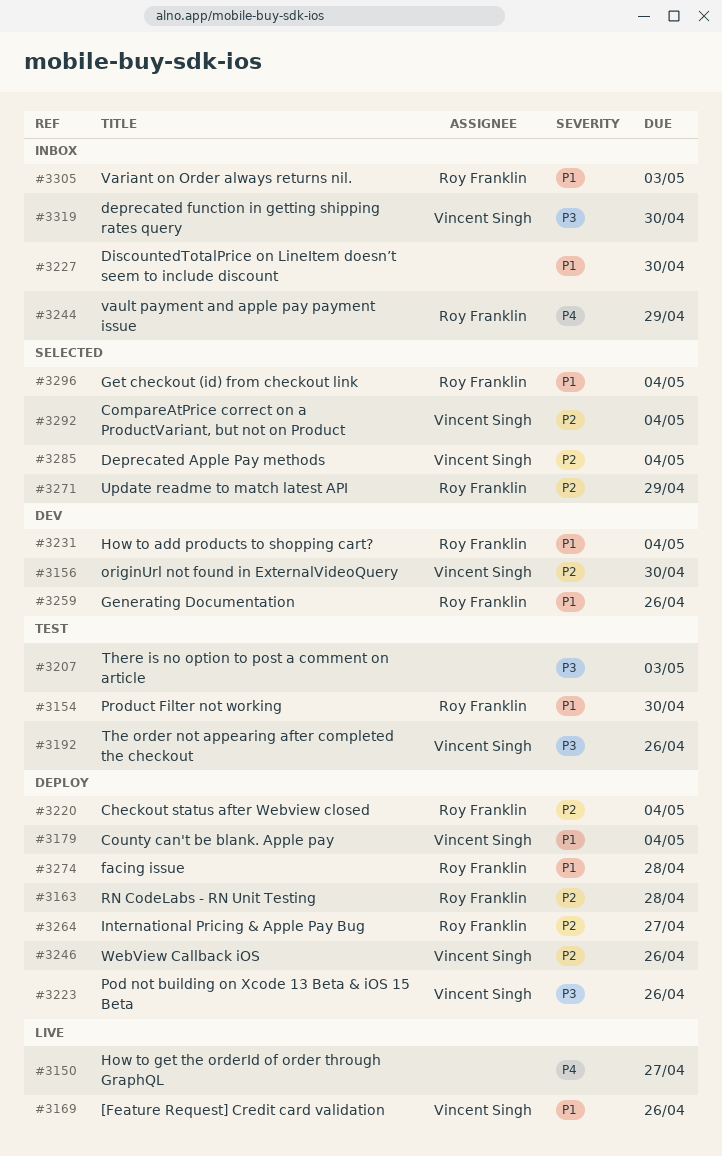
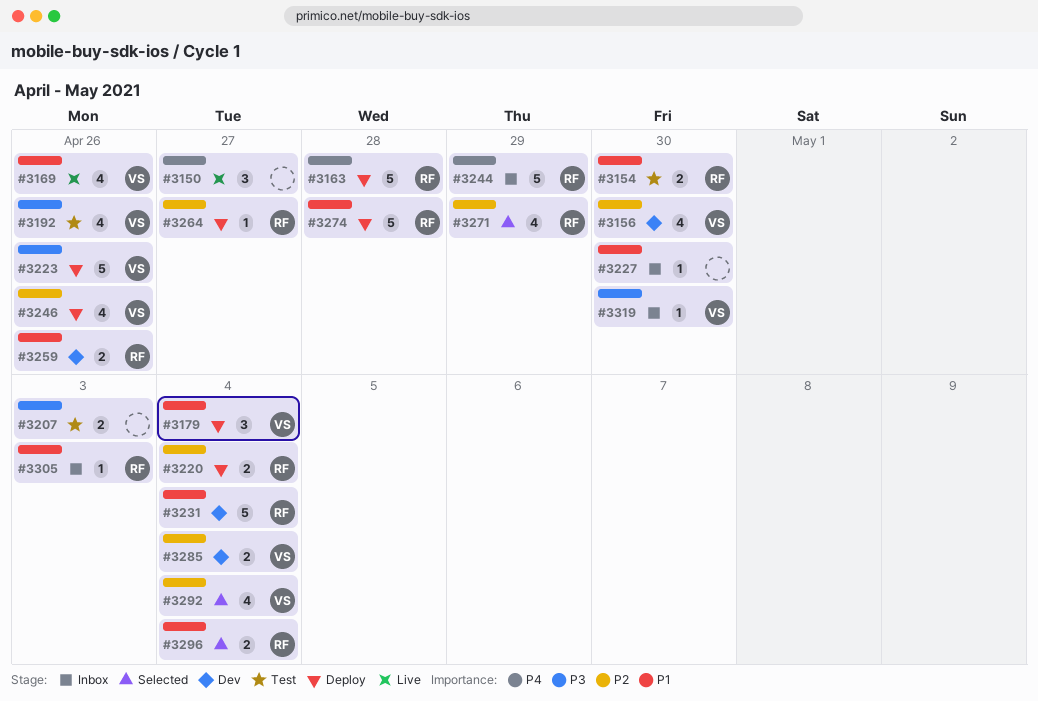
#3163, priority: P2 -> P4
#3285, status: Selected -> Dev

